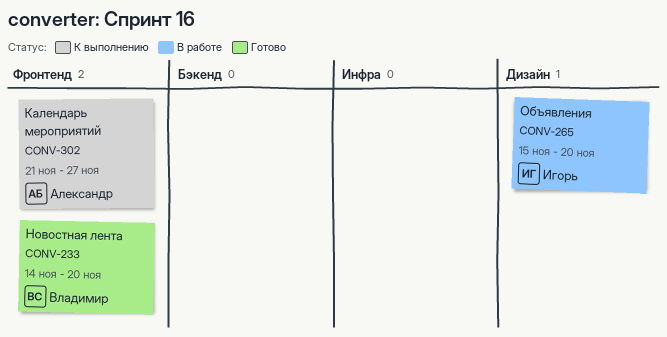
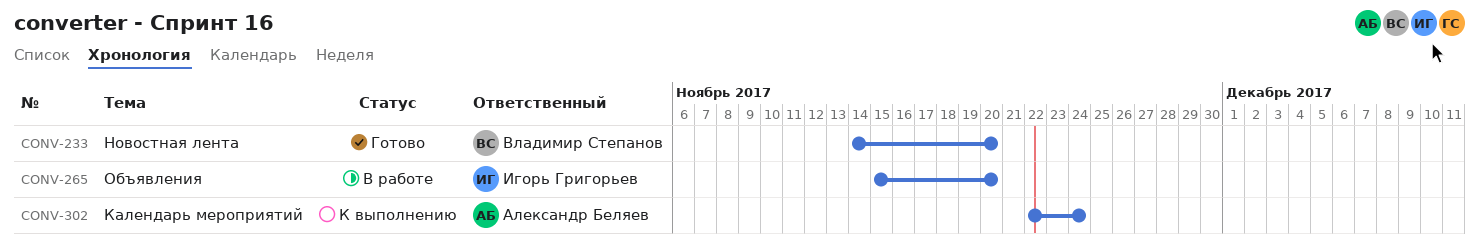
CONV-302, start: Nov 21 -> Nov 22
CONV-302, due: Nov 27 -> Nov 24

